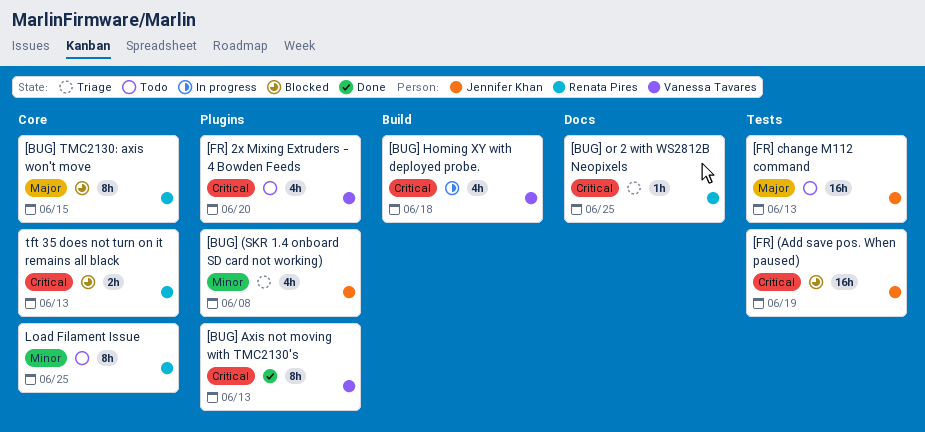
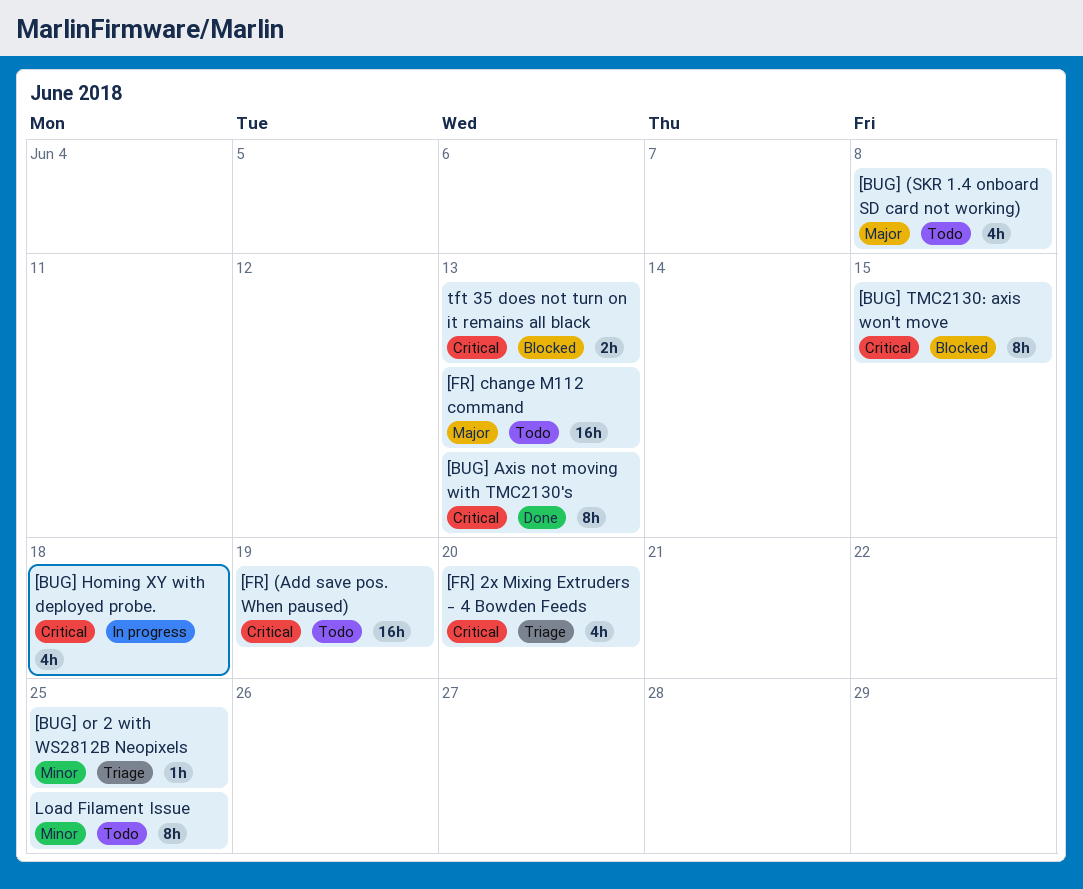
[BUG] (SKR 1.4 onboard SD card not working), status: Triage -> Todo
[BUG] (SKR 1.4 onboard SD card not working), priority: Minor -> Major
[BUG] or 2 with WS2812B Neopixels, priority: Critical -> Minor
[BUG] TMC2130: axis won't move, priority: Major -> Critical
[FR] (Add save pos. When paused), status: Blocked -> Todo
[FR] 2x Mixing Extruders - 4 Bowden Feeds, status: Todo -> Triage

